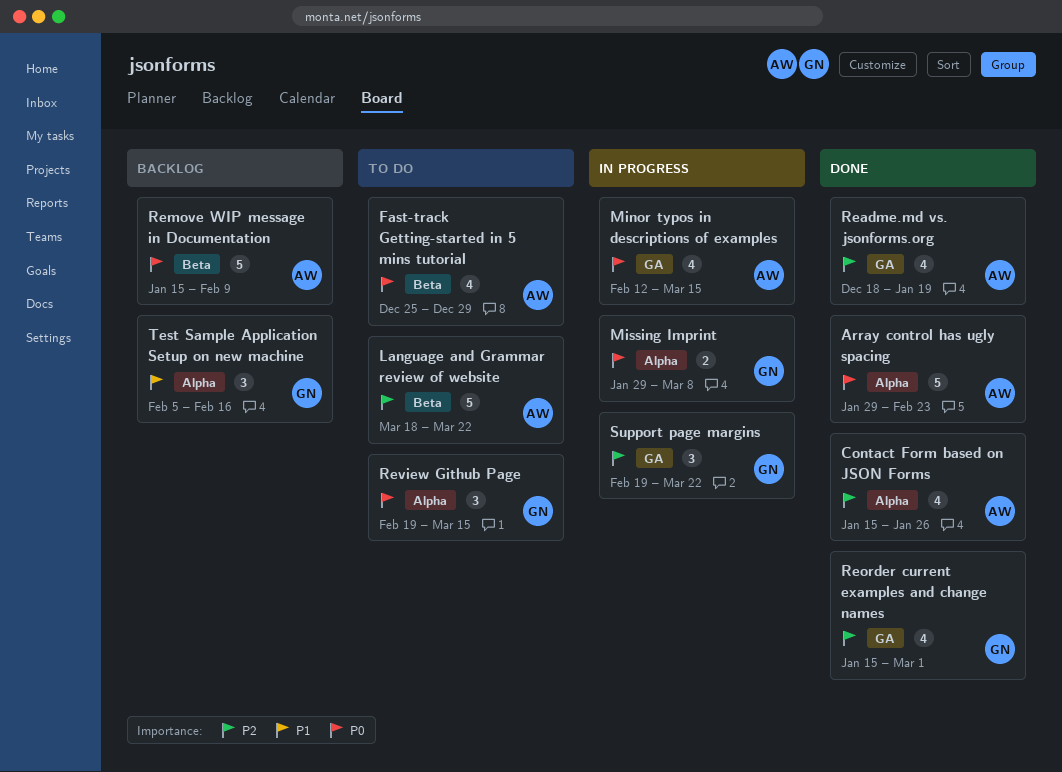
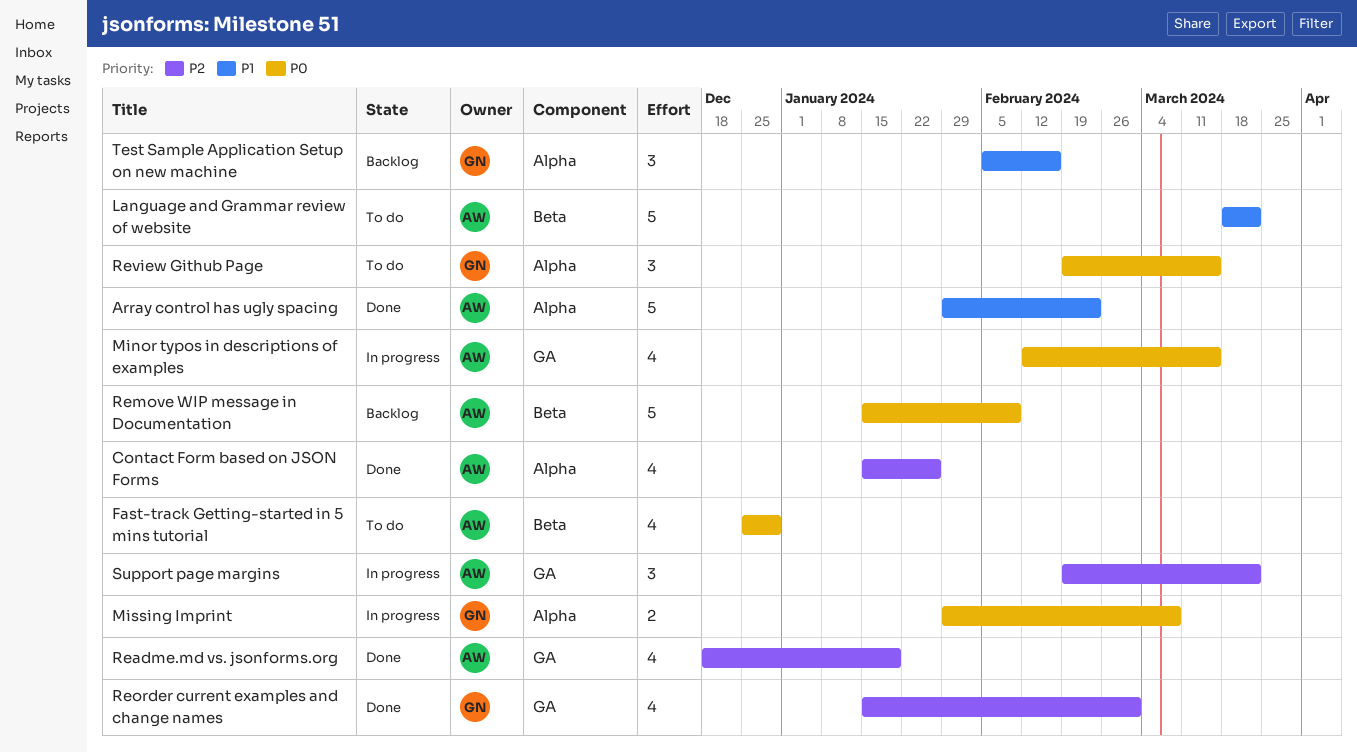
Array control has ugly spacing, priority: P0 -> P1
Language and Grammar review of website, priority: P2 -> P1
Support page margins, owner: GN -> AW

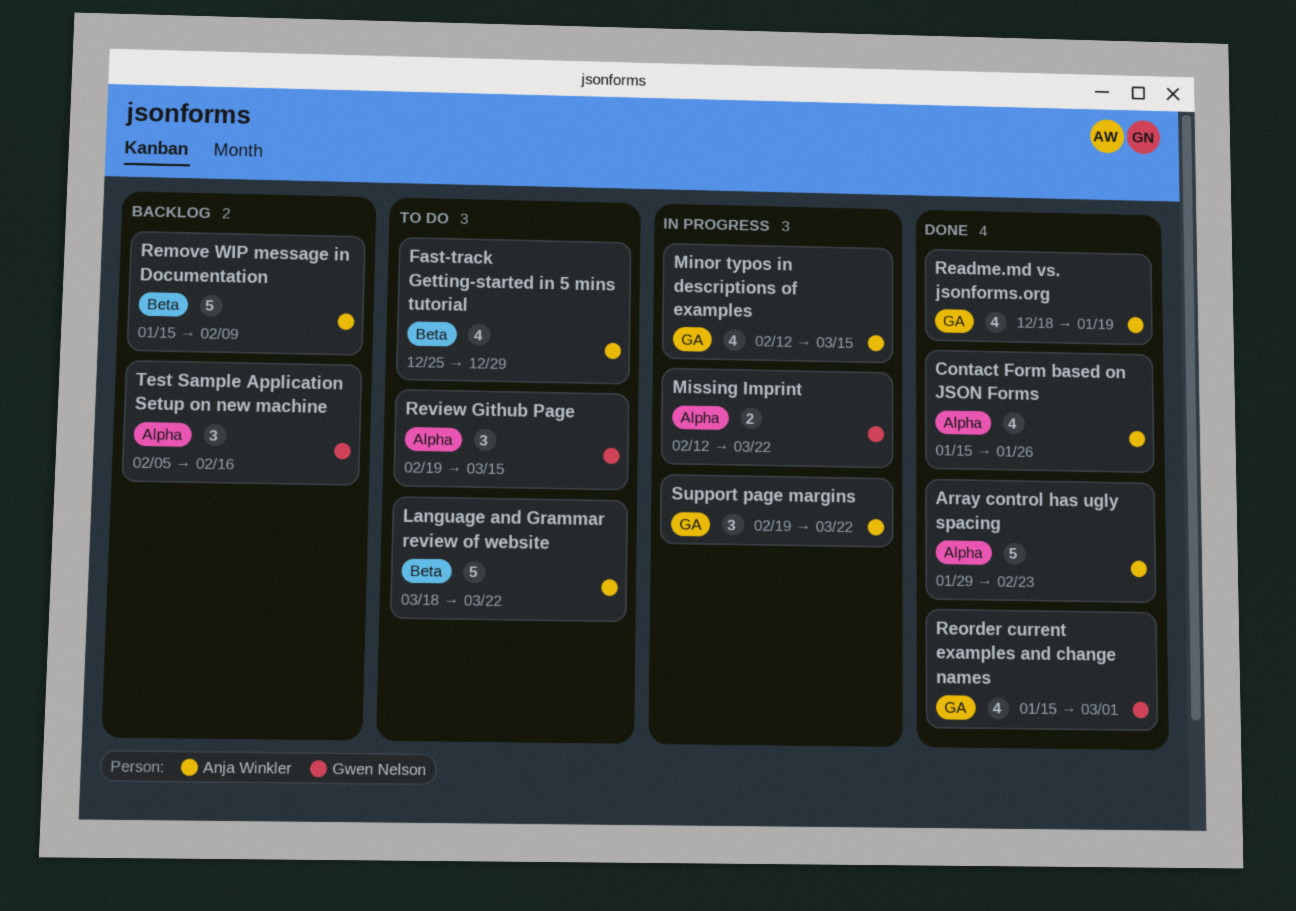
Missing Imprint, start: Jan 29 -> Feb 12
Missing Imprint, due: Mar 8 -> Mar 22

